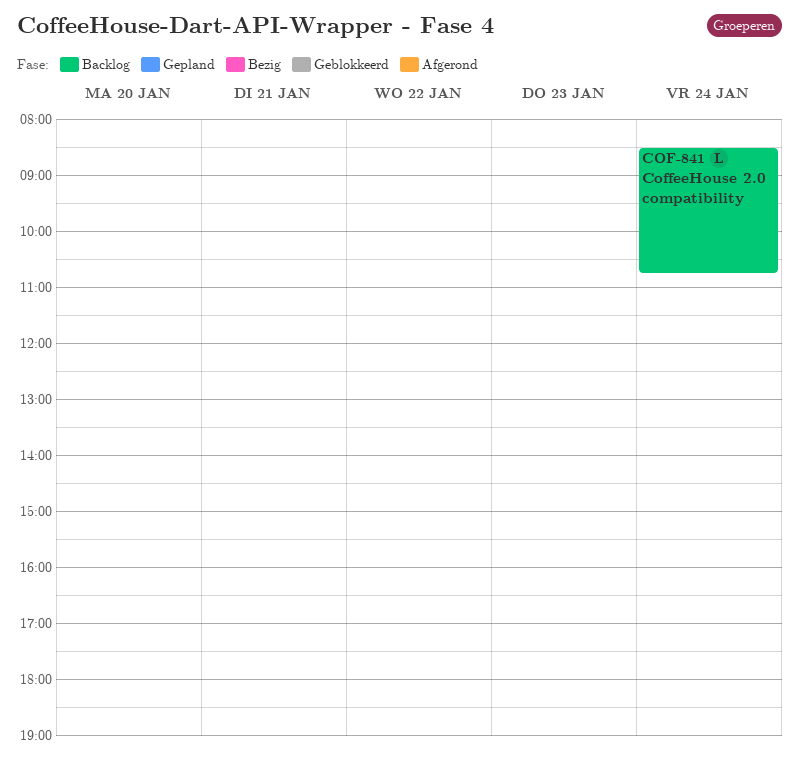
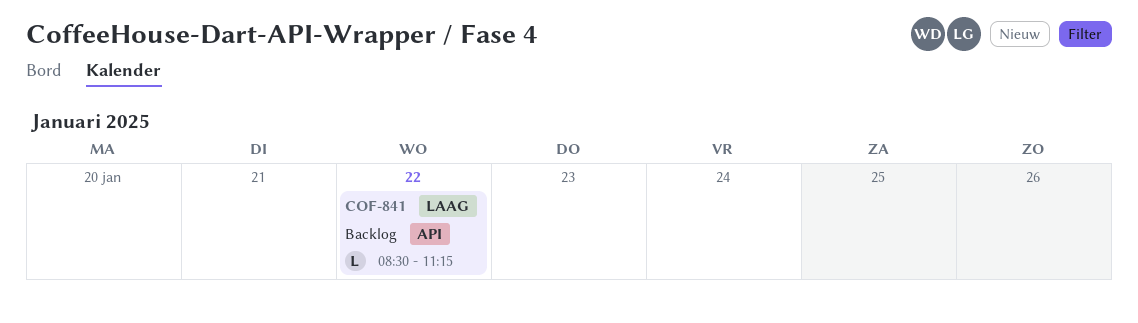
COF-841, day: Jan 24 -> Jan 22
COF-841, ends: 10:45 -> 11:15

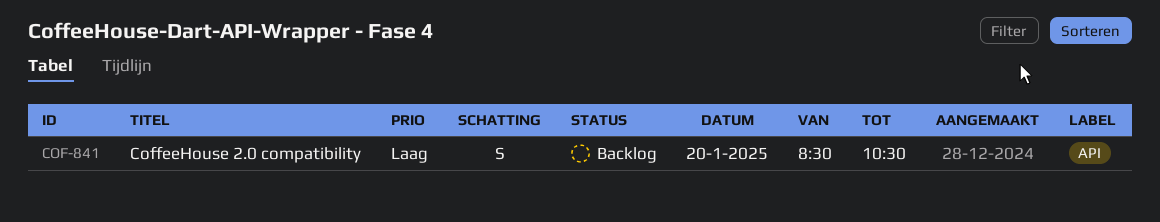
COF-841, estimate: L -> S
COF-841, day: Jan 22 -> Jan 20
COF-841, ends: 11:15 -> 10:30

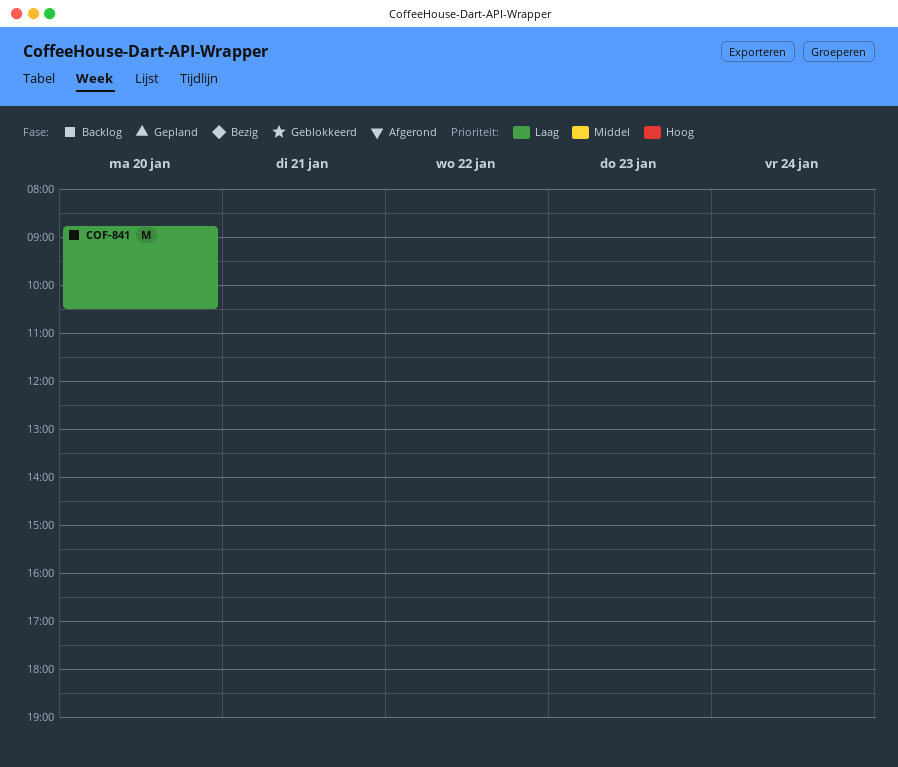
COF-841, estimate: S -> M
COF-841, begins: 08:30 -> 08:45

